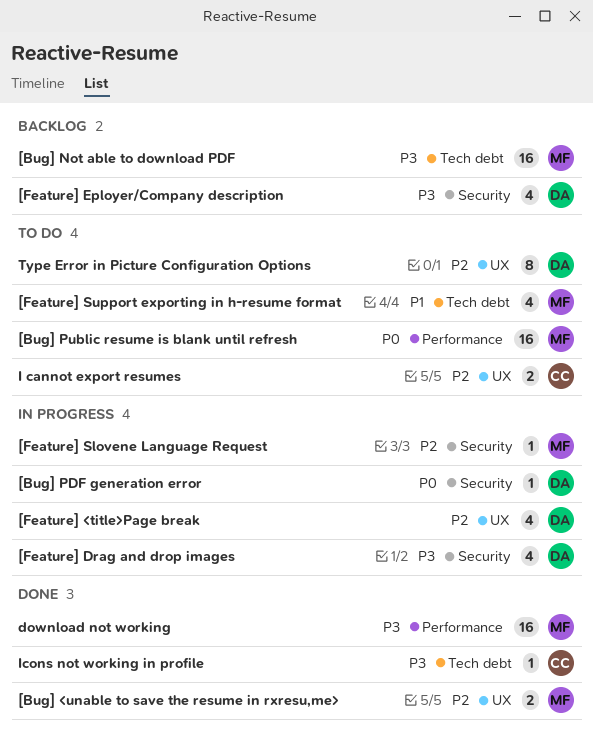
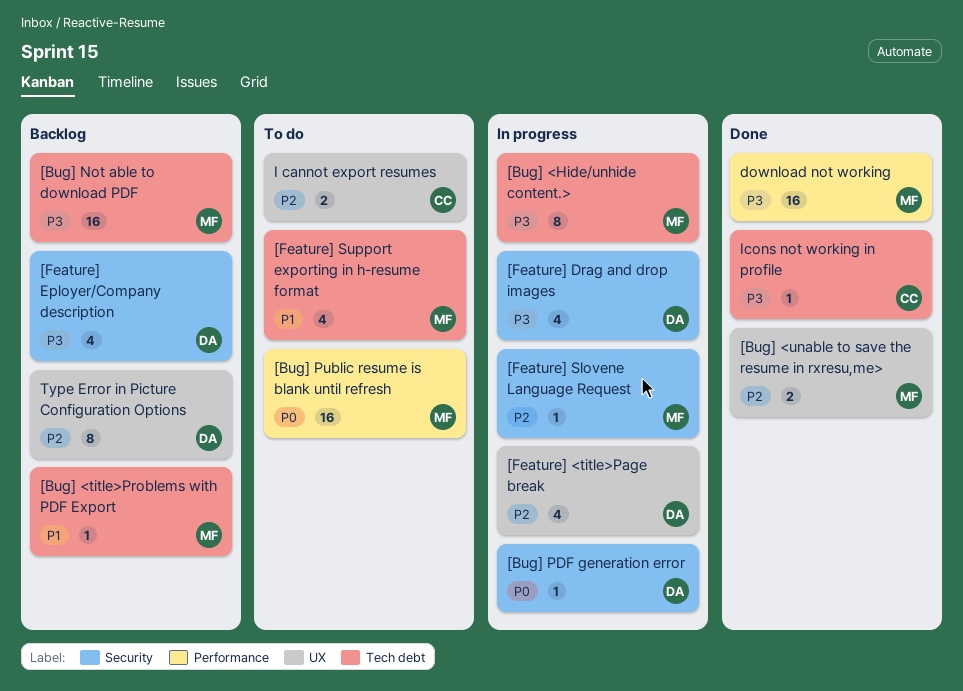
[Bug] <Hide/unhide content.>: none -> present
[Bug] <title>Problems with PDF Export: none -> present
Type Error in Picture Configuration Options, status: To do -> Backlog

